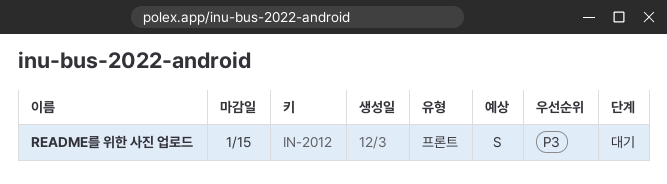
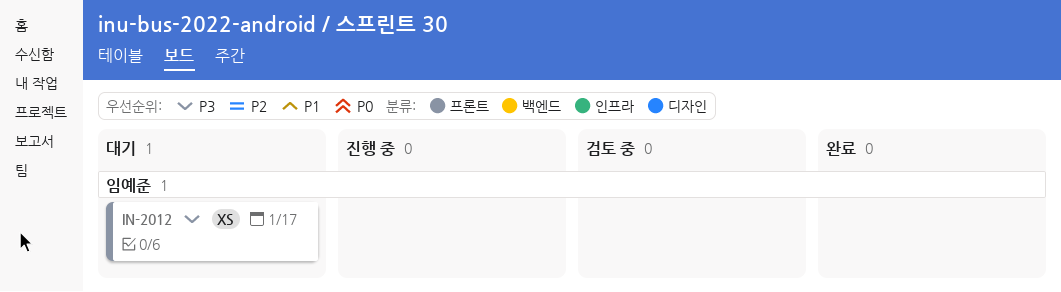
IN-2012, estimate: S -> XS
IN-2012, due: Jan 15 -> Jan 17

